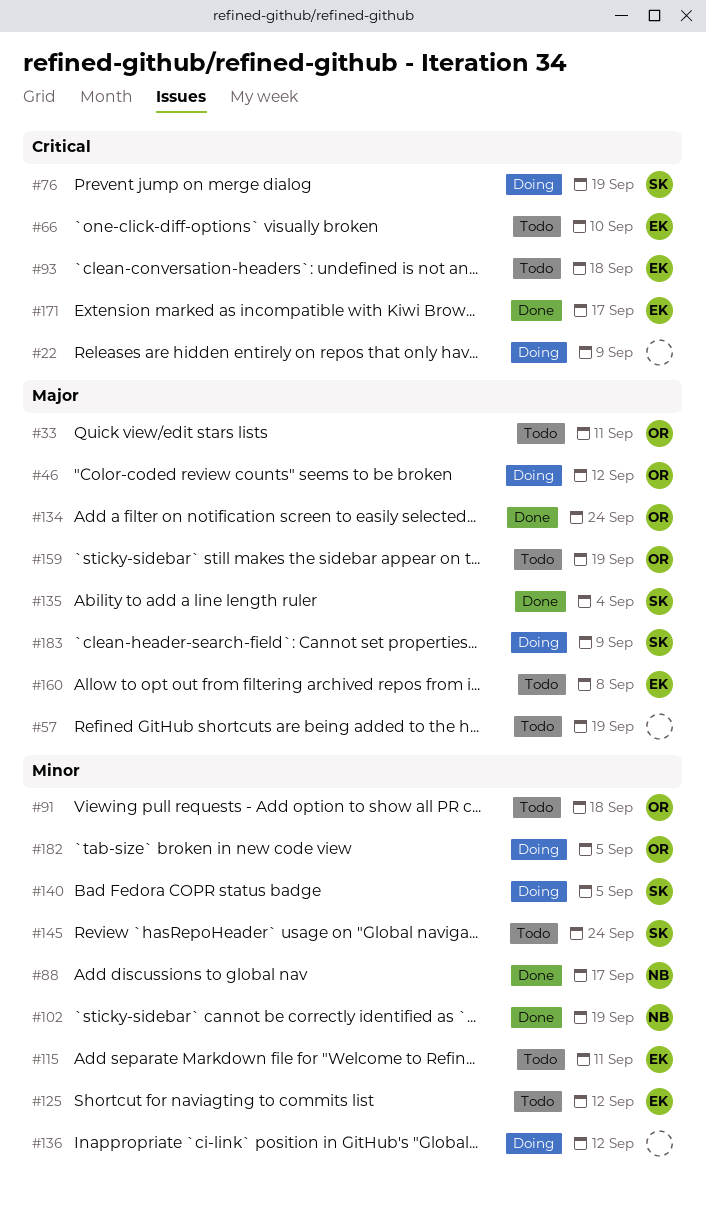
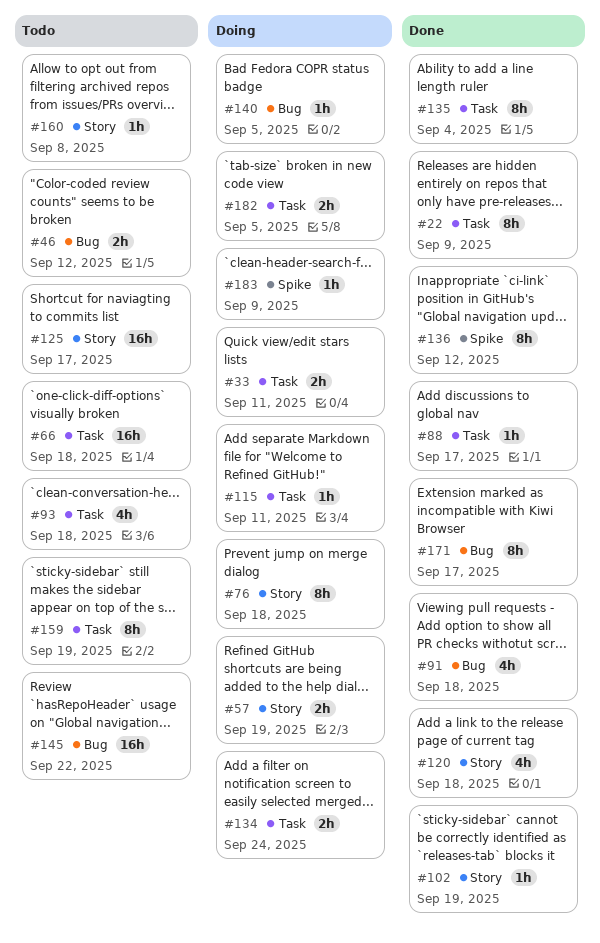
#22, status: Doing -> Done
#33, status: Todo -> Doing
#46, status: Doing -> Todo
#57, status: Todo -> Doing
#66, due: Sep 10 -> Sep 18
#76, due: Sep 19 -> Sep 18
#91, status: Todo -> Done
#115, status: Todo -> Doing
#120: none -> present
#125, due: Sep 12 -> Sep 17
#134, status: Done -> Doing
#136, status: Doing -> Done
#145, due: Sep 24 -> Sep 22

